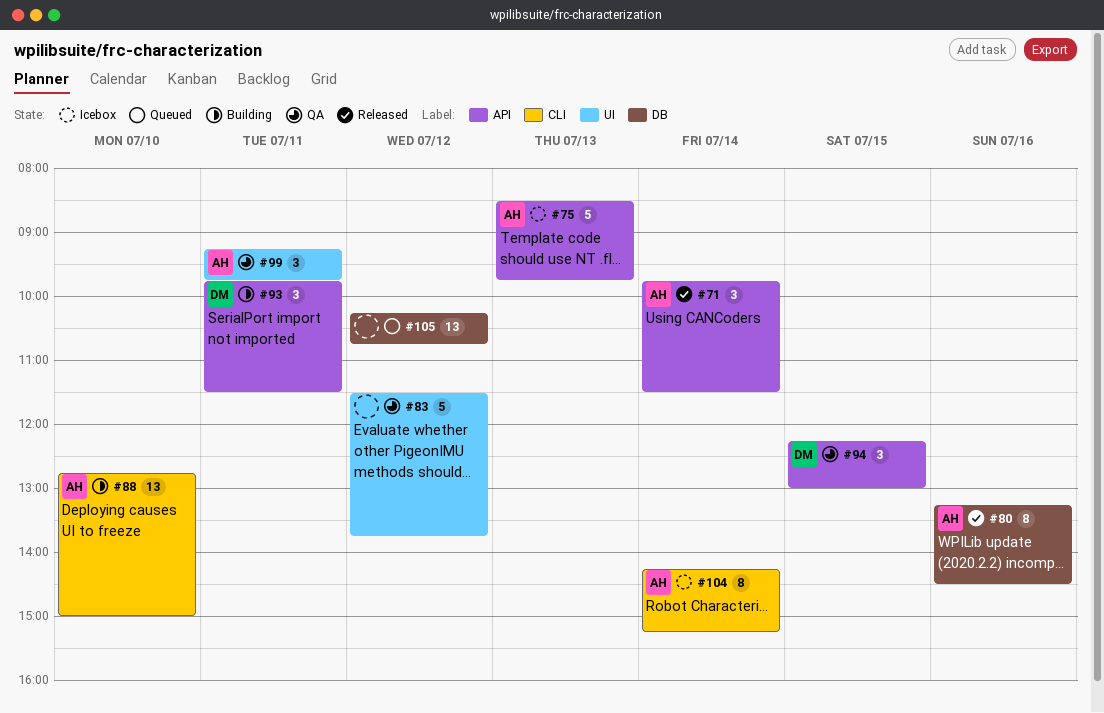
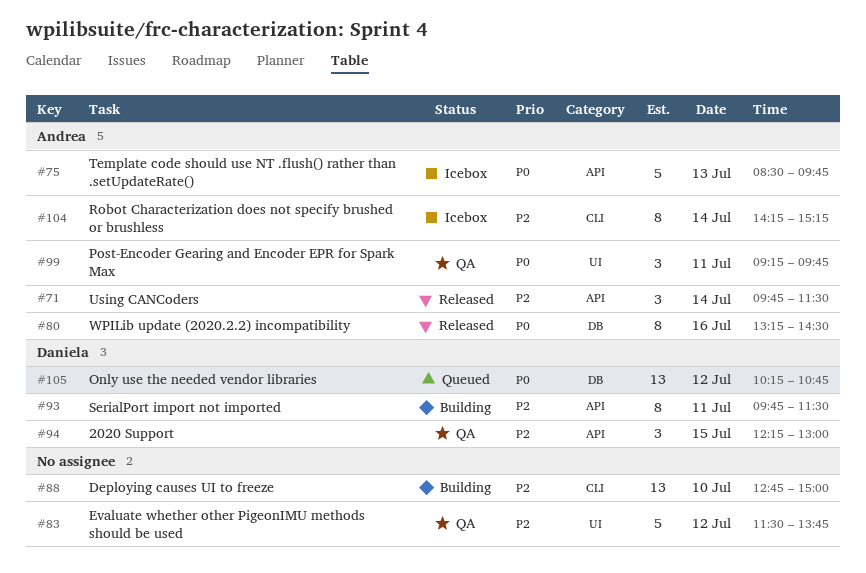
#88, owner: Andrea -> none
#93, estimate: 3 -> 8
#105, owner: none -> Daniela

